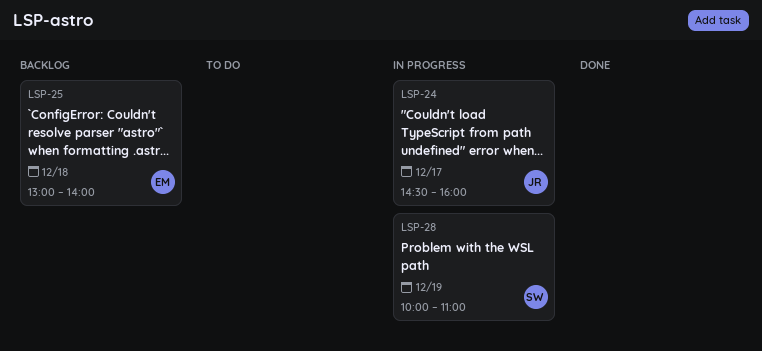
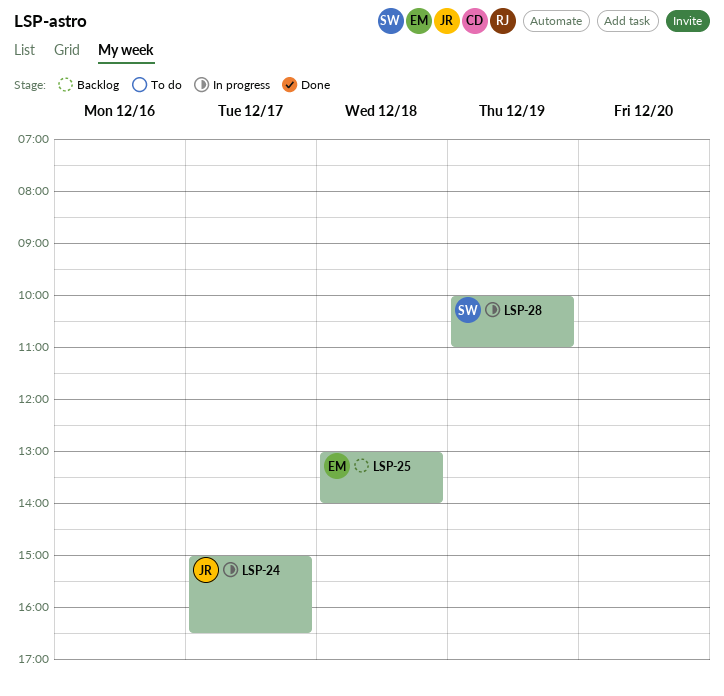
LSP-24, begins: 14:30 -> 15:00
LSP-24, ends: 16:00 -> 16:30

